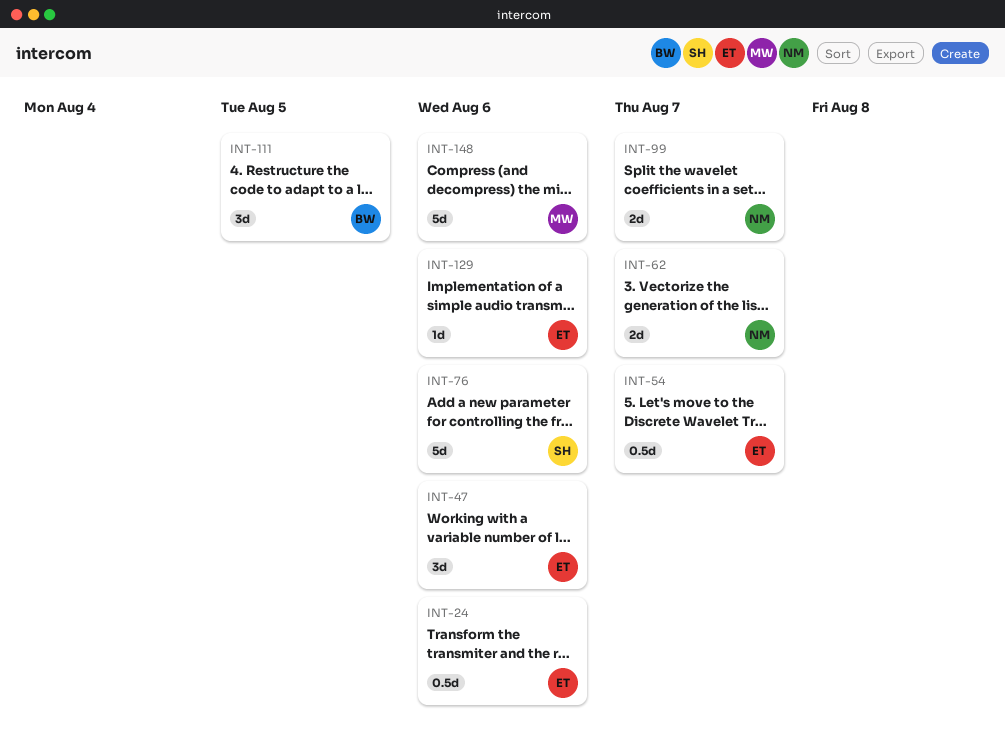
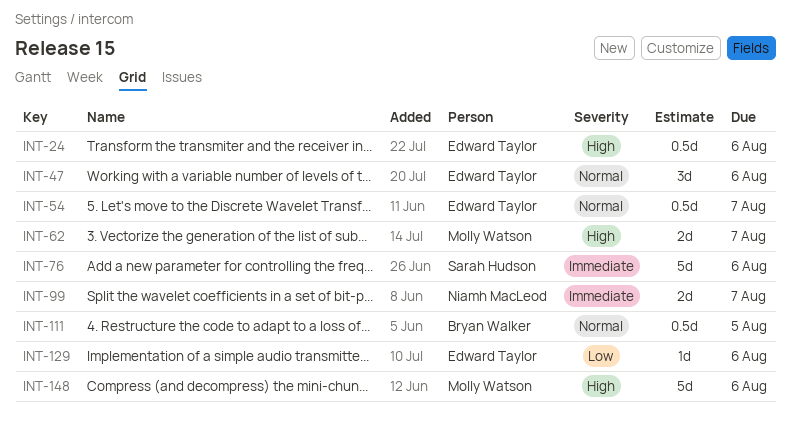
INT-62, owner: Niamh MacLeod -> Molly Watson
INT-111, estimate: 3d -> 0.5d

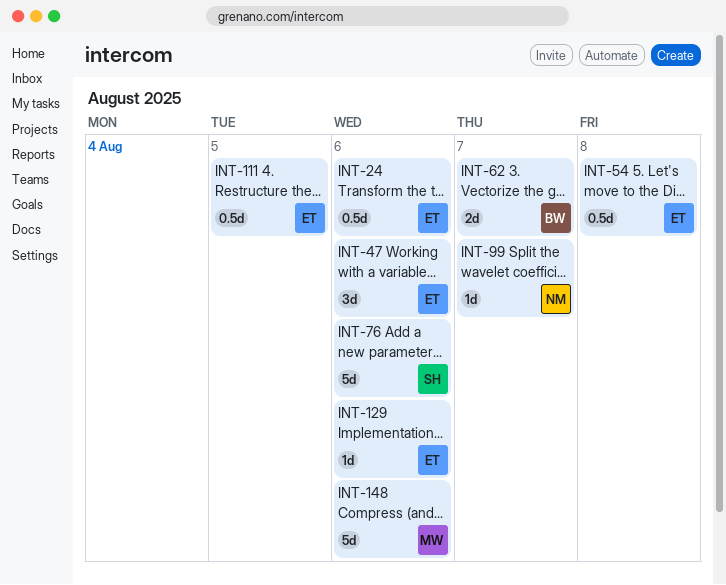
INT-54, due: Aug 7 -> Aug 8
INT-62, owner: Molly Watson -> Bryan Walker
INT-99, estimate: 2d -> 1d
INT-111, owner: Bryan Walker -> Edward Taylor

